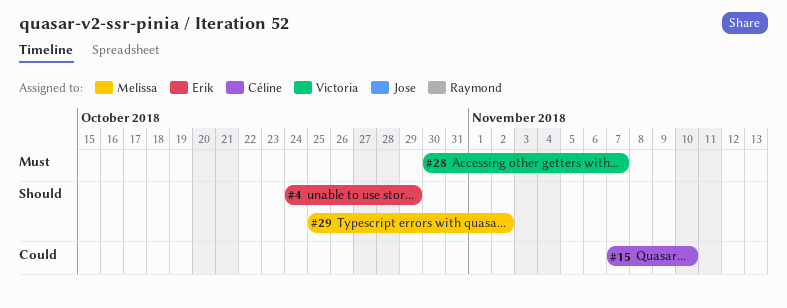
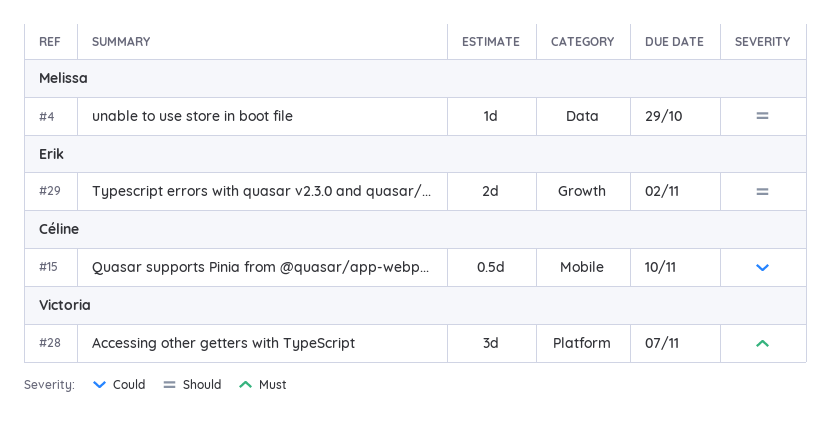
#4, owner: Erik -> Melissa
#29, owner: Melissa -> Erik

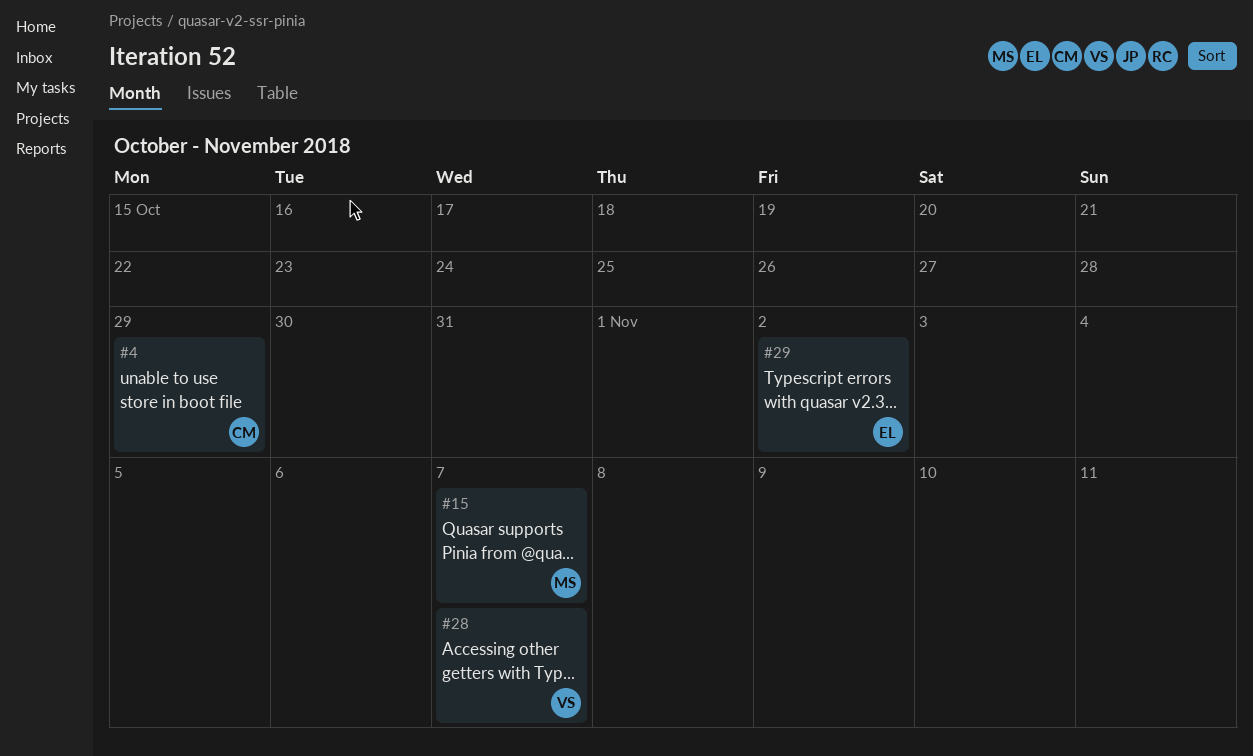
#4, owner: Melissa -> Céline
#15, owner: Céline -> Melissa
#15, due: Nov 10 -> Nov 7

